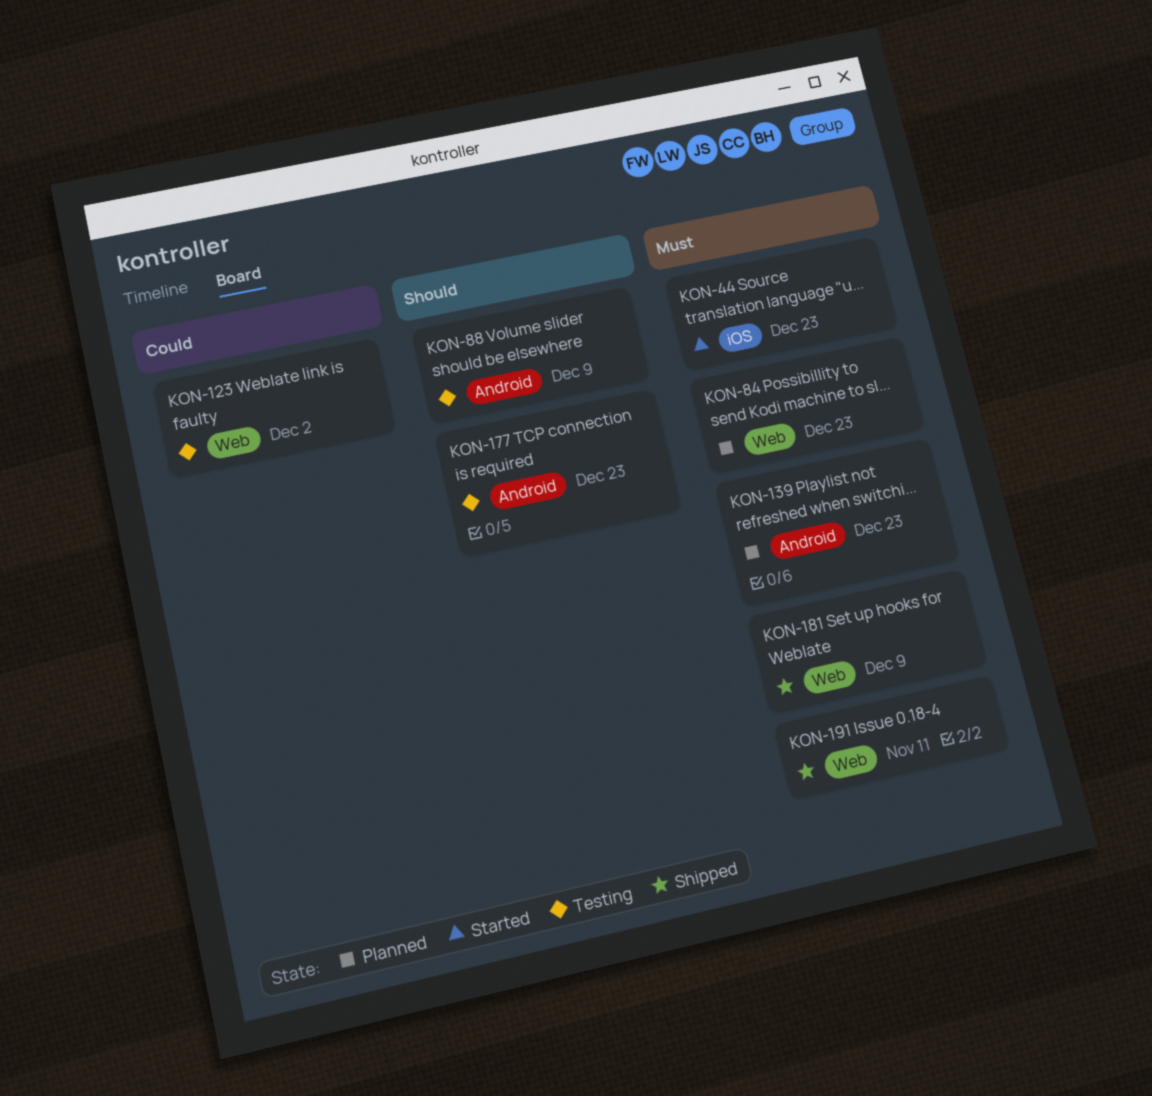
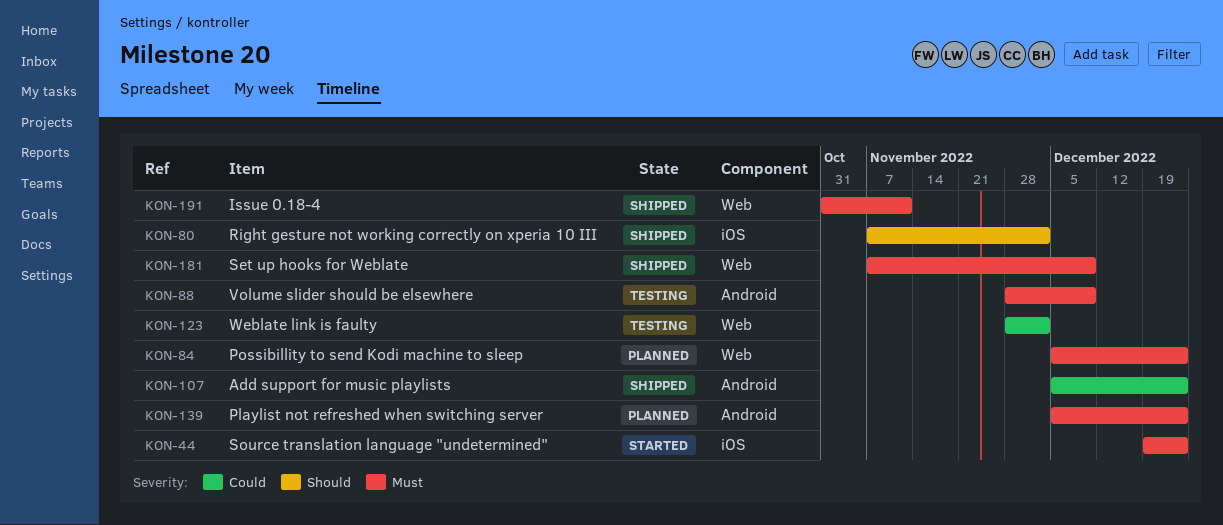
KON-80: none -> present
KON-88, priority: Should -> Must
KON-107: none -> present
KON-177: present -> none

